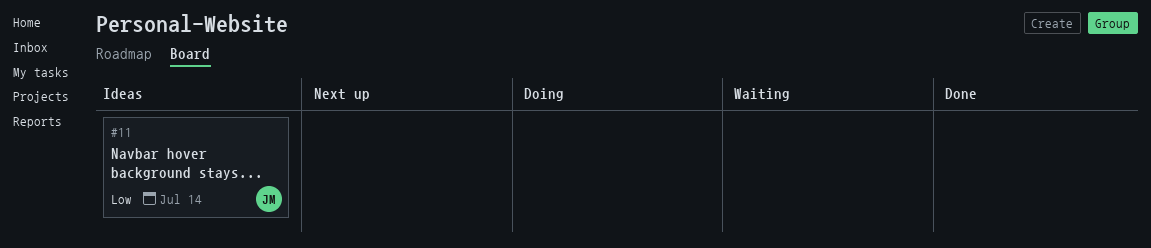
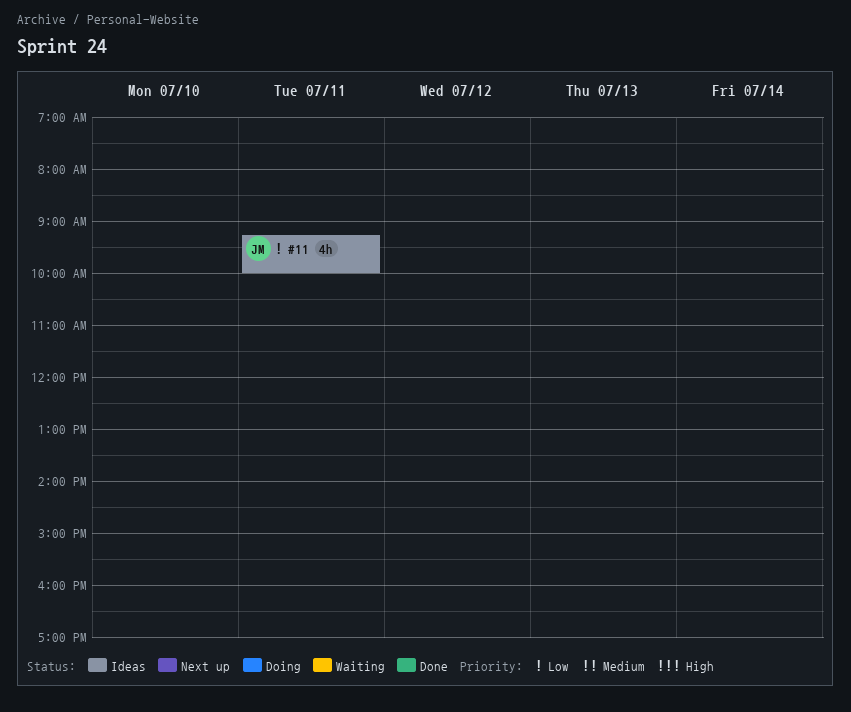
#11, day: Jul 14 -> Jul 11

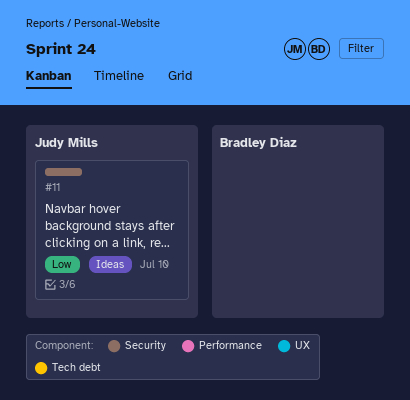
#11, day: Jul 11 -> Jul 10

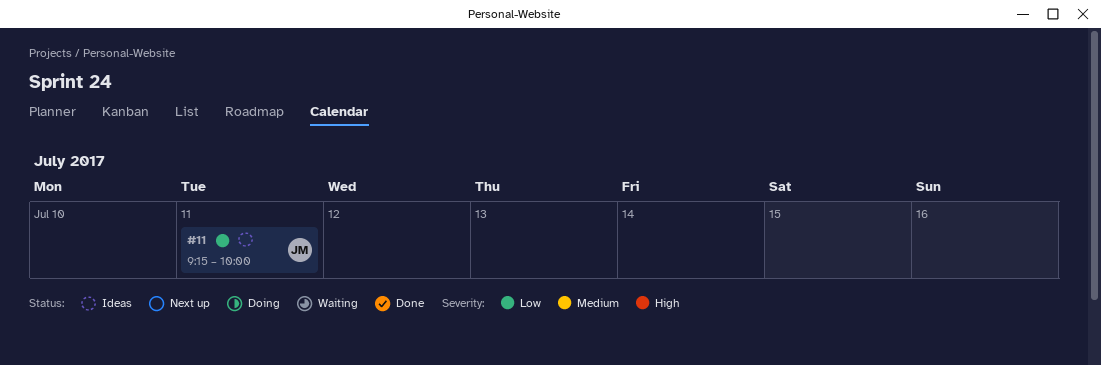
#11, day: Jul 10 -> Jul 11

